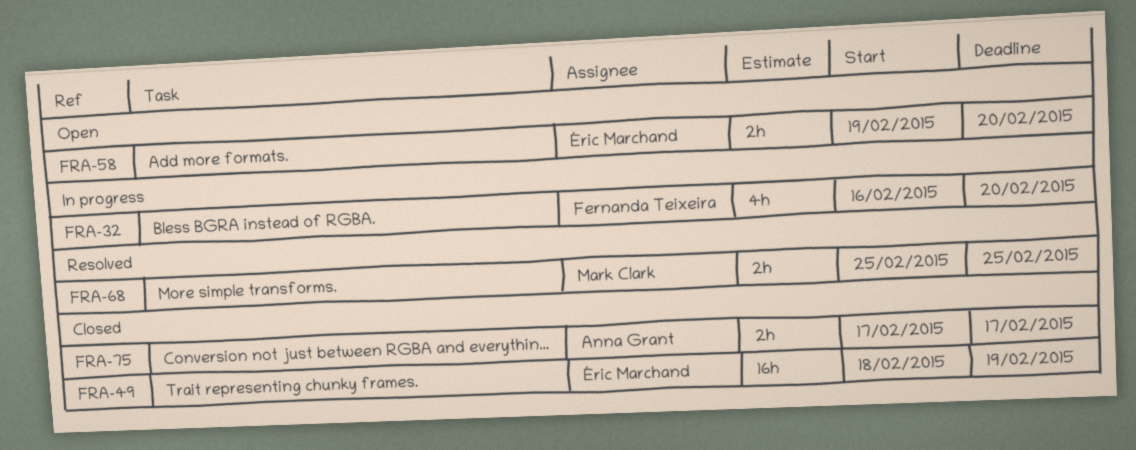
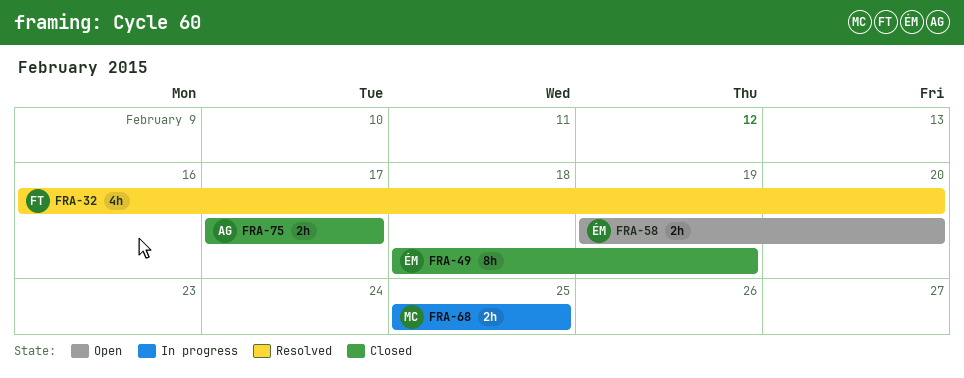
FRA-32, status: In progress -> Resolved
FRA-49, estimate: 16h -> 8h
FRA-68, status: Resolved -> In progress

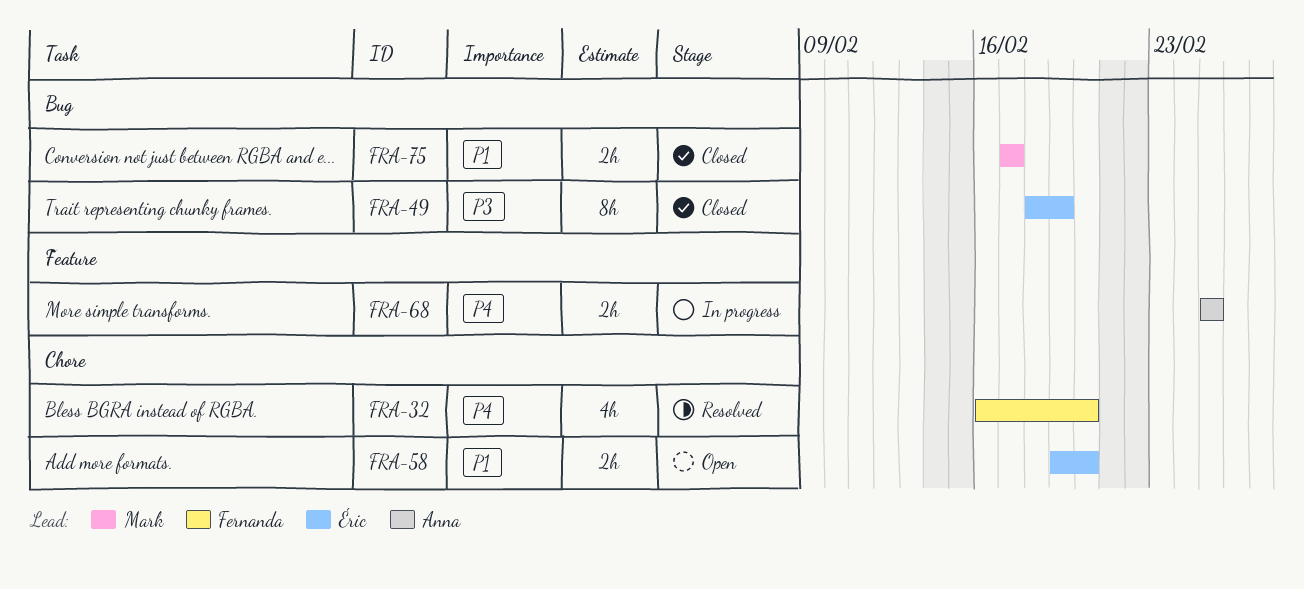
FRA-68, owner: Mark -> Anna
FRA-75, owner: Anna -> Mark

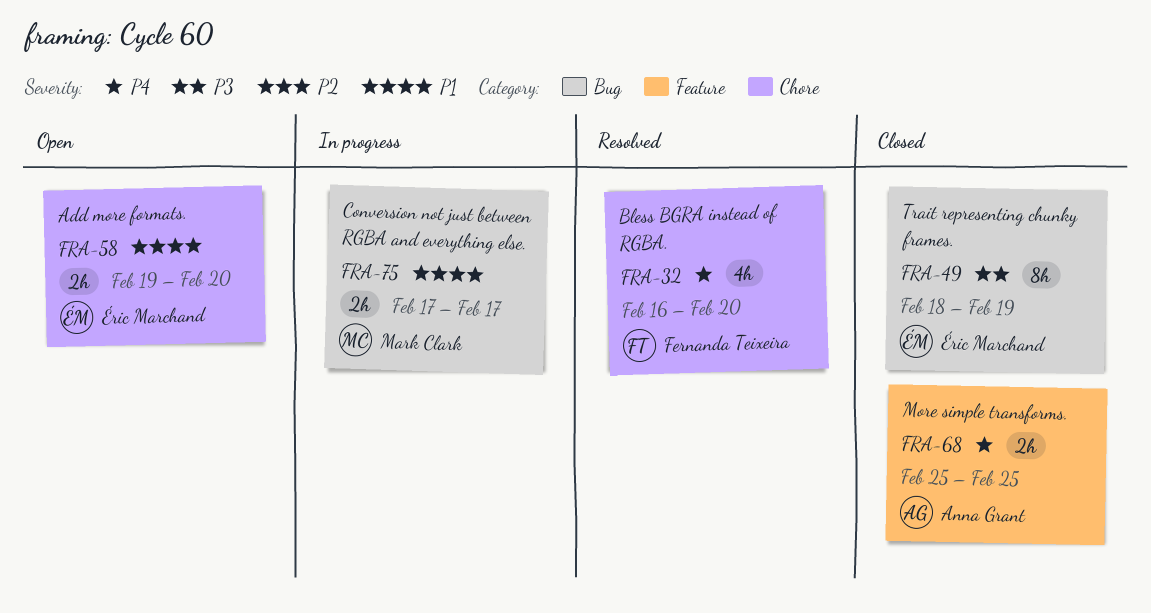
FRA-68, status: In progress -> Closed
FRA-75, status: Closed -> In progress

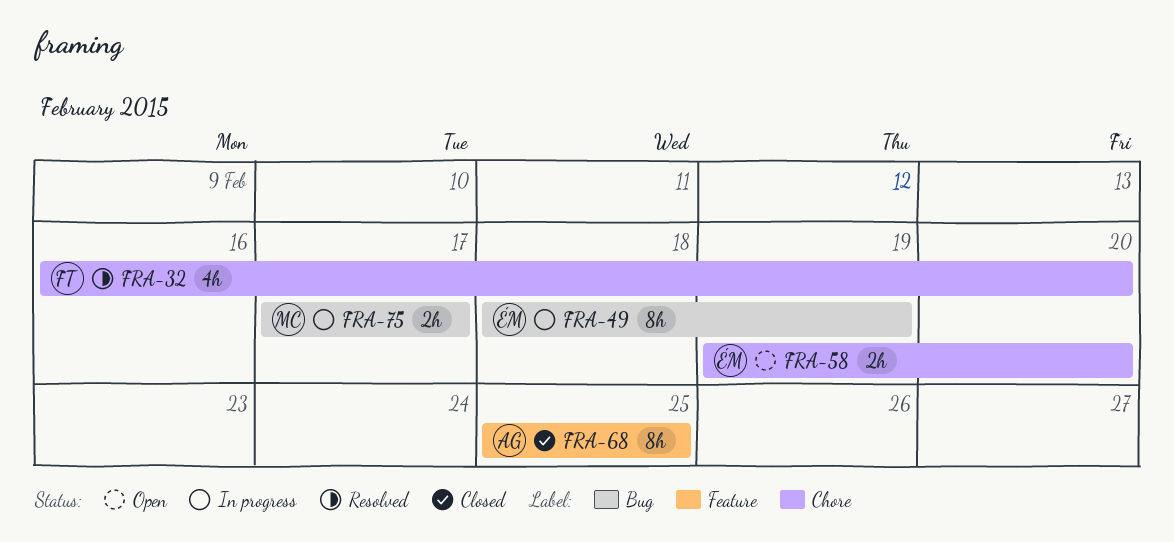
FRA-49, status: Closed -> In progress
FRA-68, estimate: 2h -> 8h

